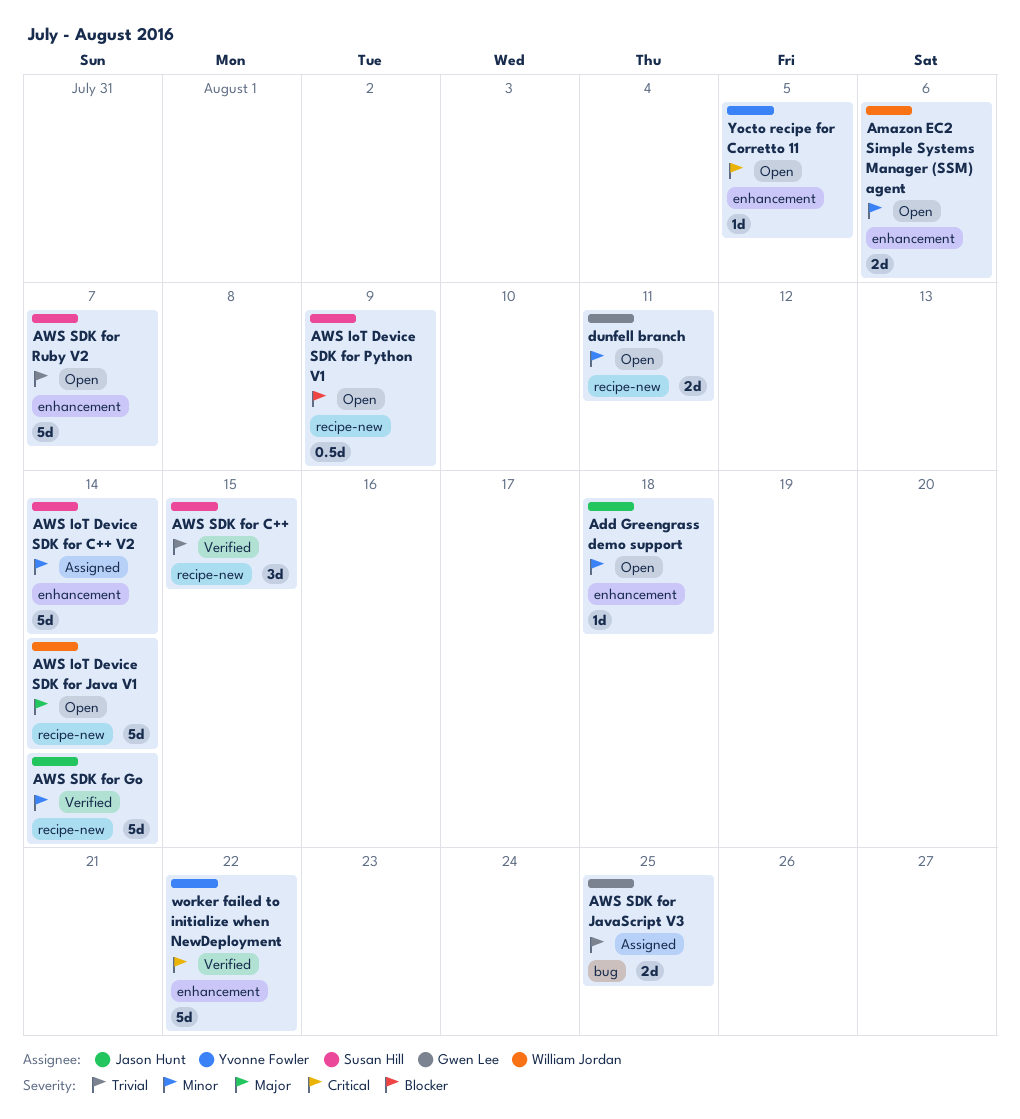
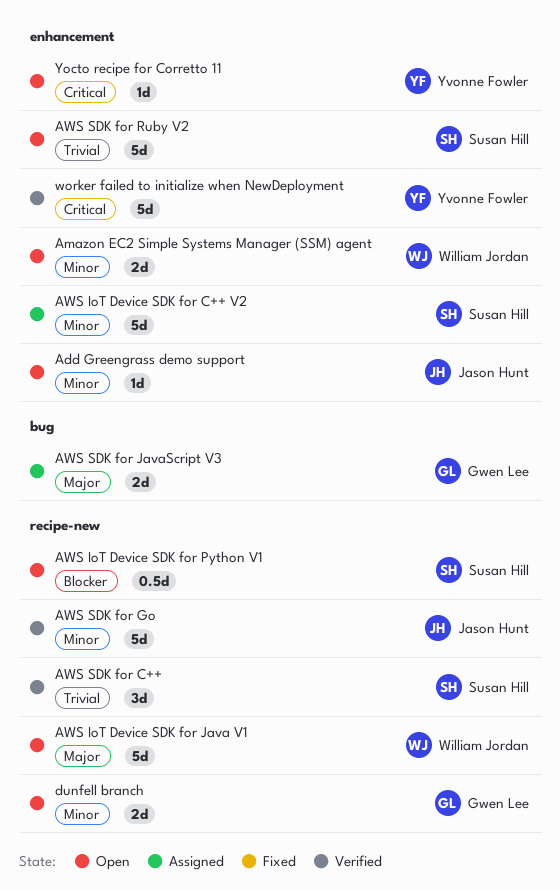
AWS SDK for JavaScript V3, priority: Trivial -> Major

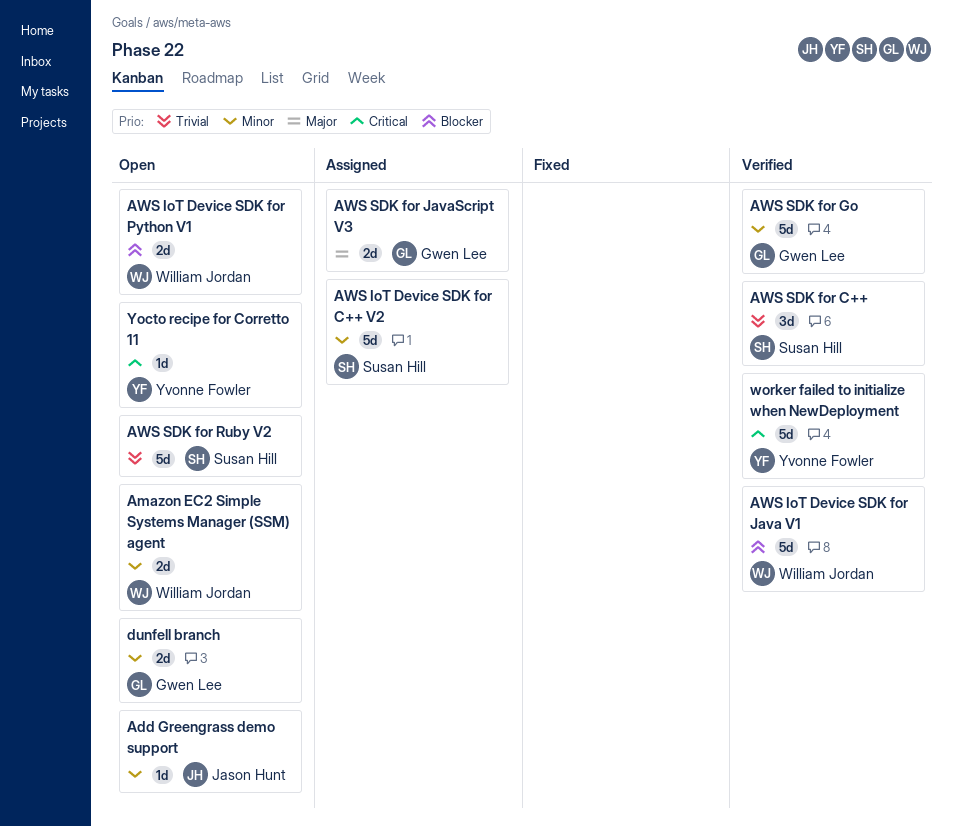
AWS IoT Device SDK for Java V1, status: Open -> Verified
AWS IoT Device SDK for Java V1, priority: Major -> Blocker
AWS IoT Device SDK for Python V1, owner: Susan Hill -> William Jordan
AWS IoT Device SDK for Python V1, estimate: 0.5d -> 2d
AWS SDK for Go, owner: Jason Hunt -> Gwen Lee

